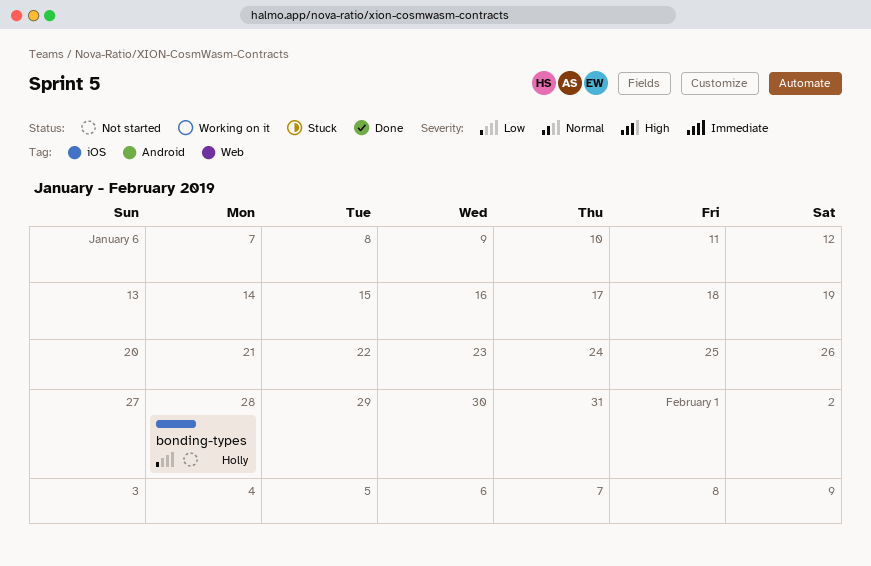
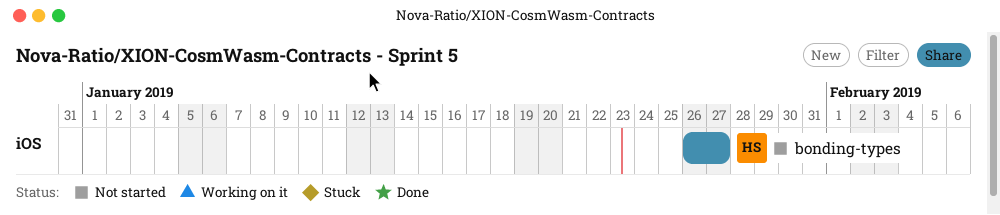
bonding-types, due: Jan 28 -> Jan 27

